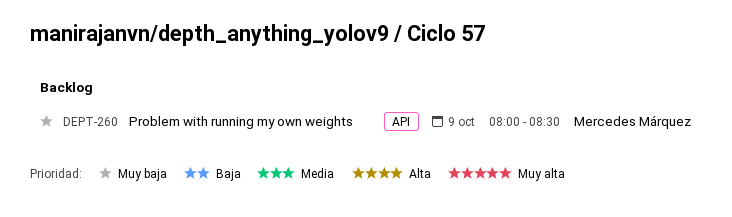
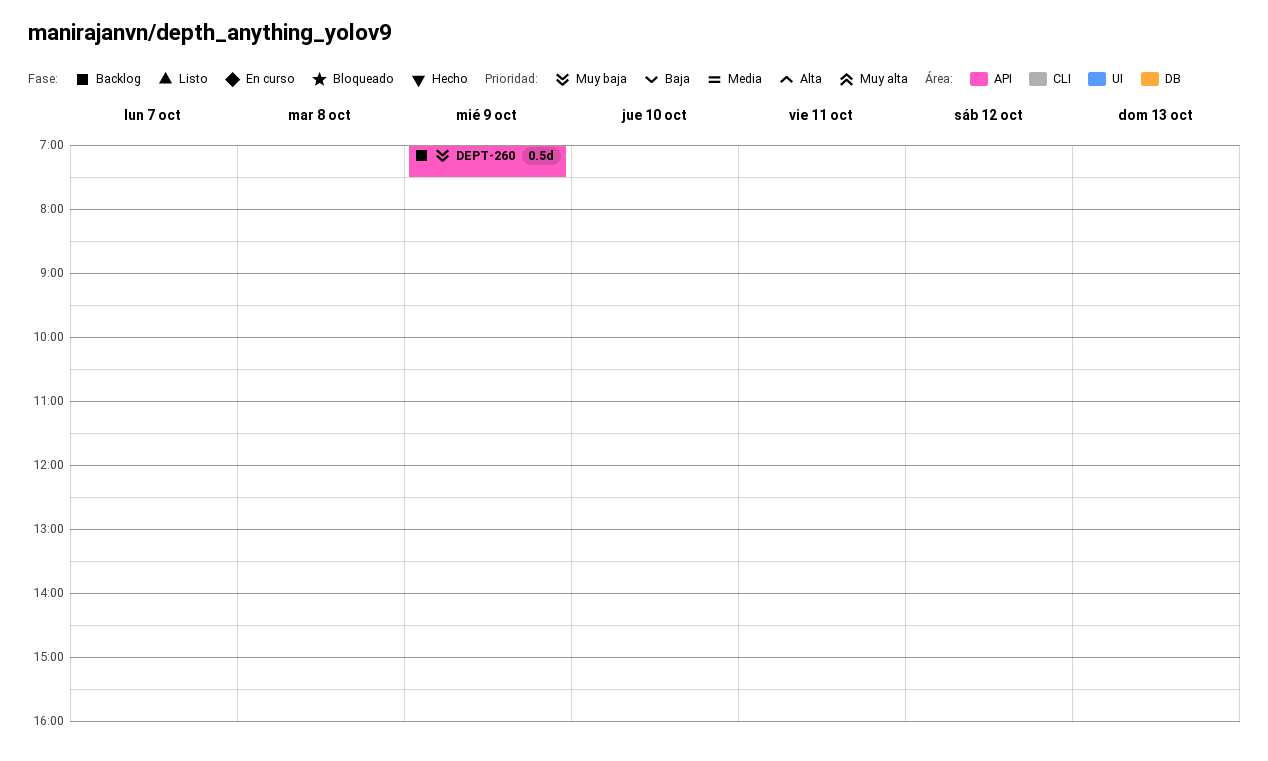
DEPT-260, begins: 08:00 -> 07:00
DEPT-260, ends: 08:30 -> 07:30

